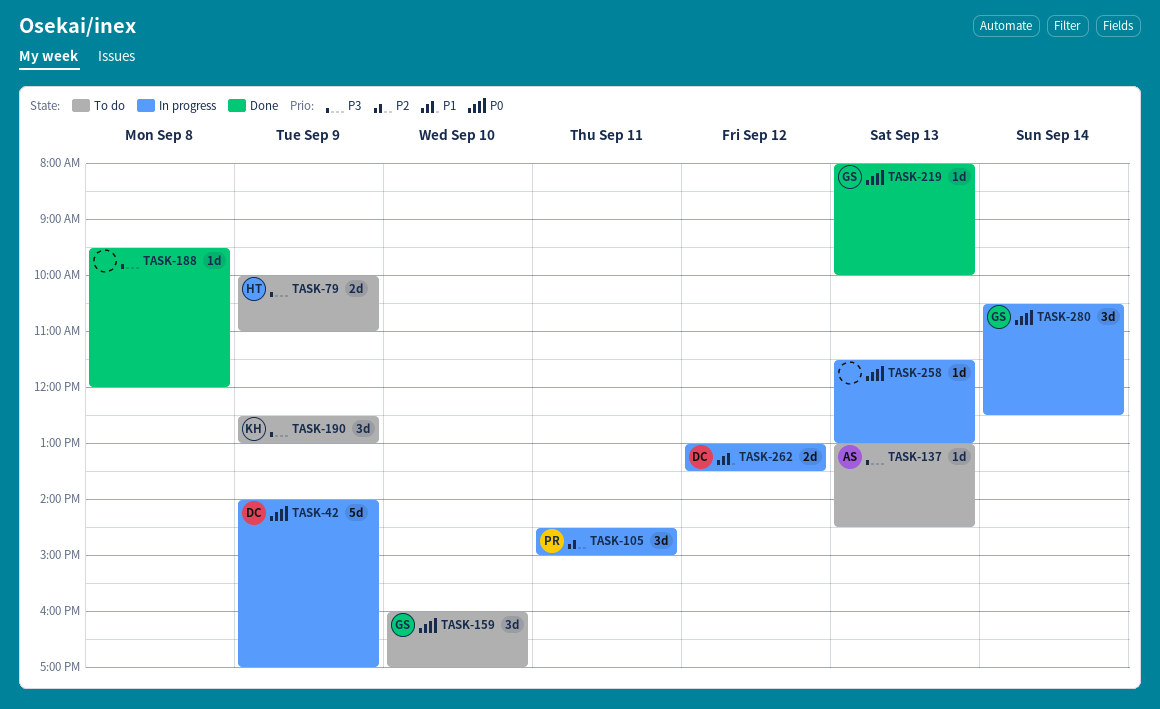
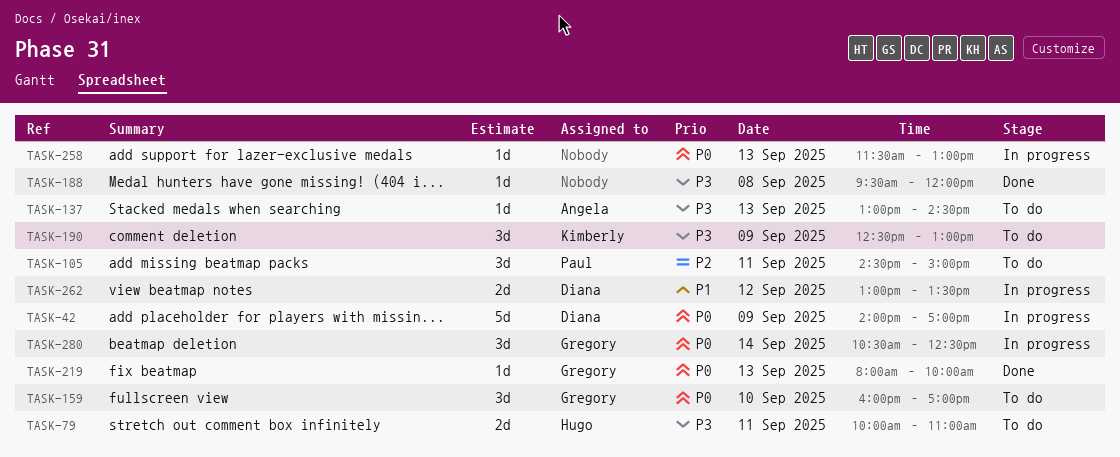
TASK-79, day: Sep 9 -> Sep 11
TASK-105, status: In progress -> To do

